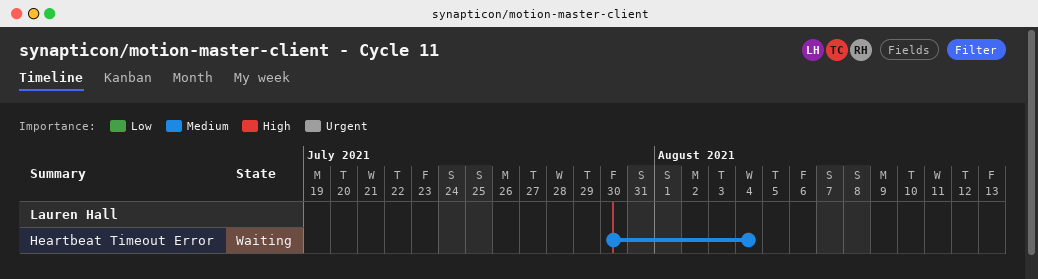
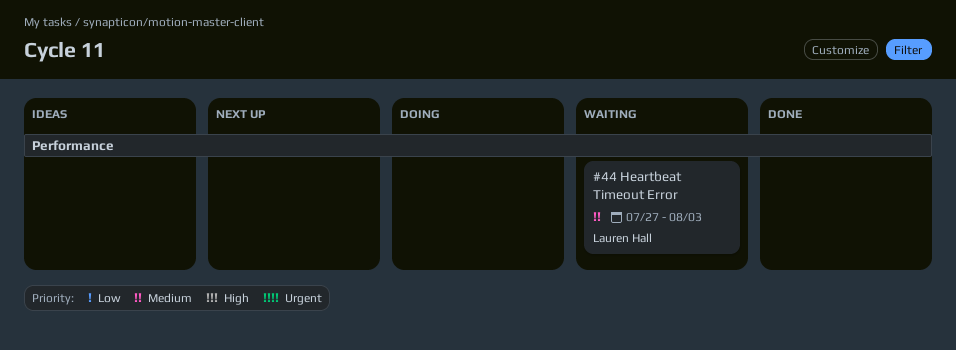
Heartbeat Timeout Error, start: Jul 30 -> Jul 27
Heartbeat Timeout Error, due: Aug 4 -> Aug 3

